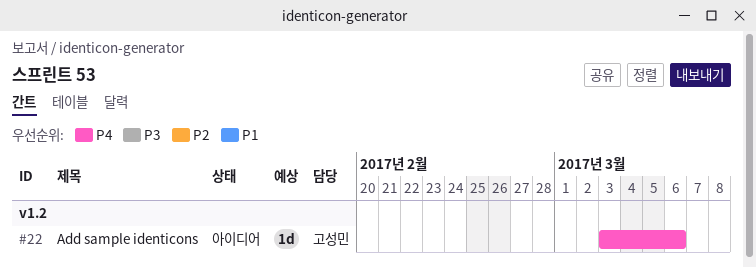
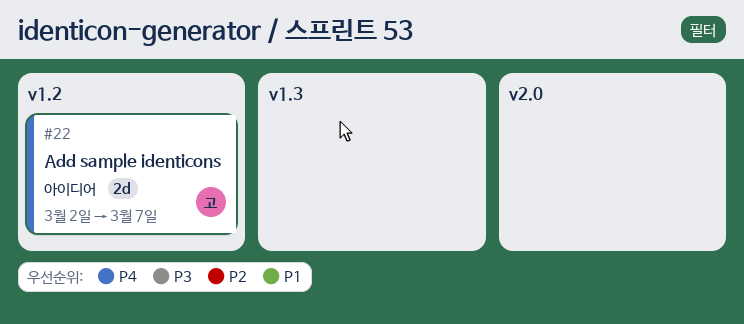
#22, estimate: 1d -> 2d
#22, start: Mar 3 -> Mar 2
#22, due: Mar 6 -> Mar 7

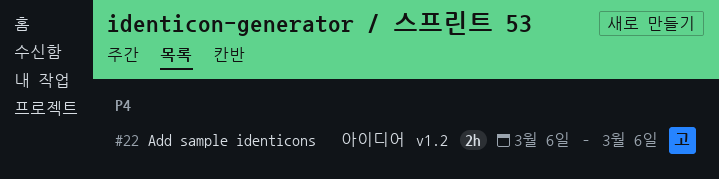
#22, estimate: 2d -> 2h
#22, start: Mar 2 -> Mar 6
#22, due: Mar 7 -> Mar 6

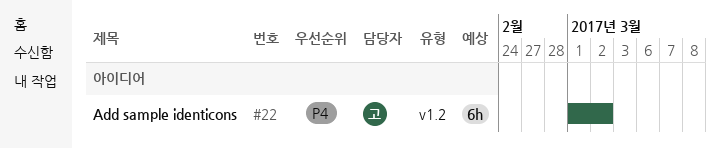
#22, estimate: 2h -> 6h
#22, start: Mar 6 -> Mar 1
#22, due: Mar 6 -> Mar 2

